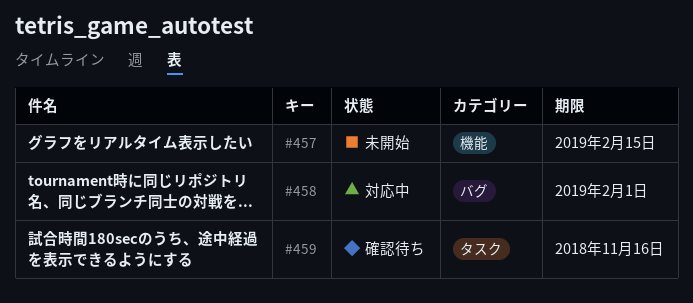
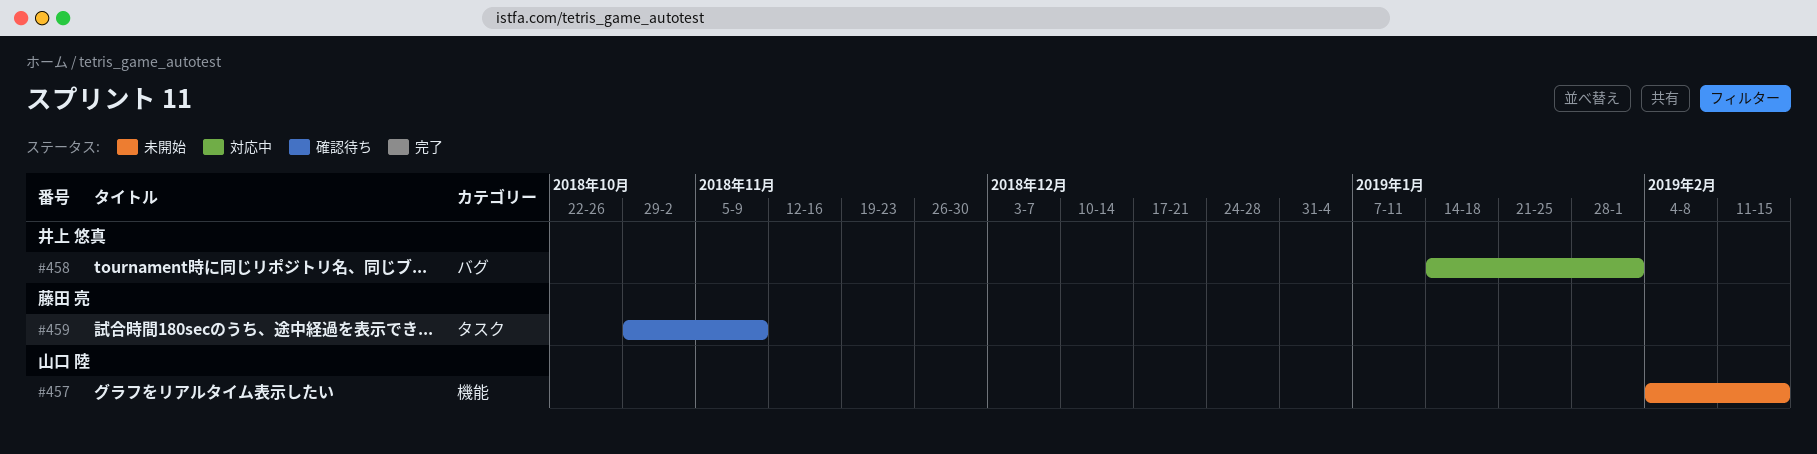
#459, due: Nov 16 -> Nov 9

